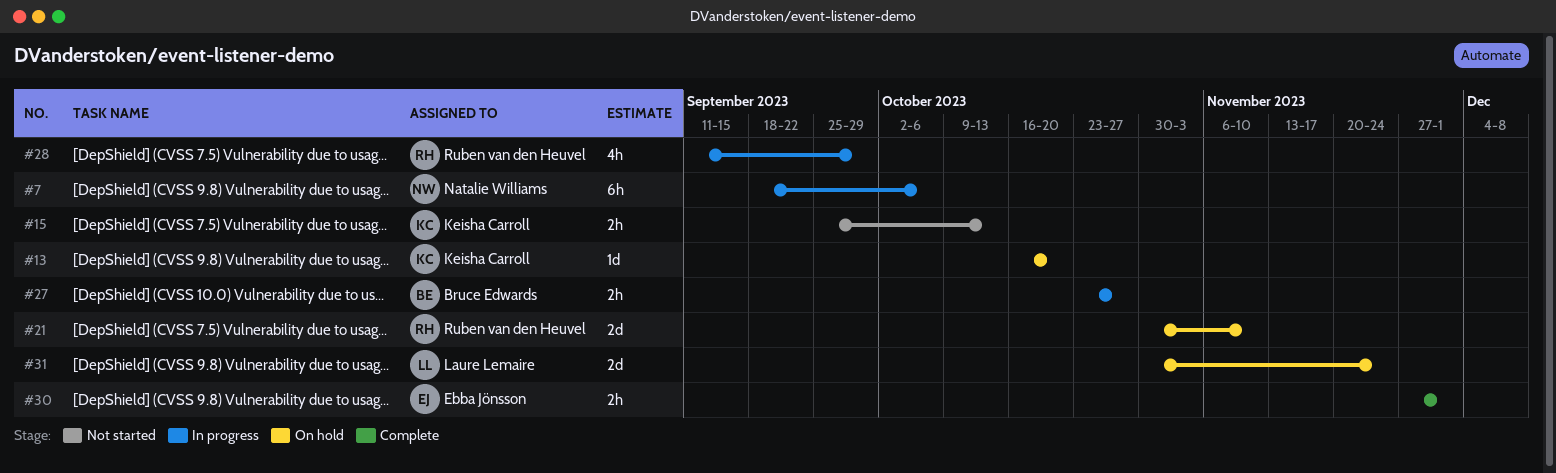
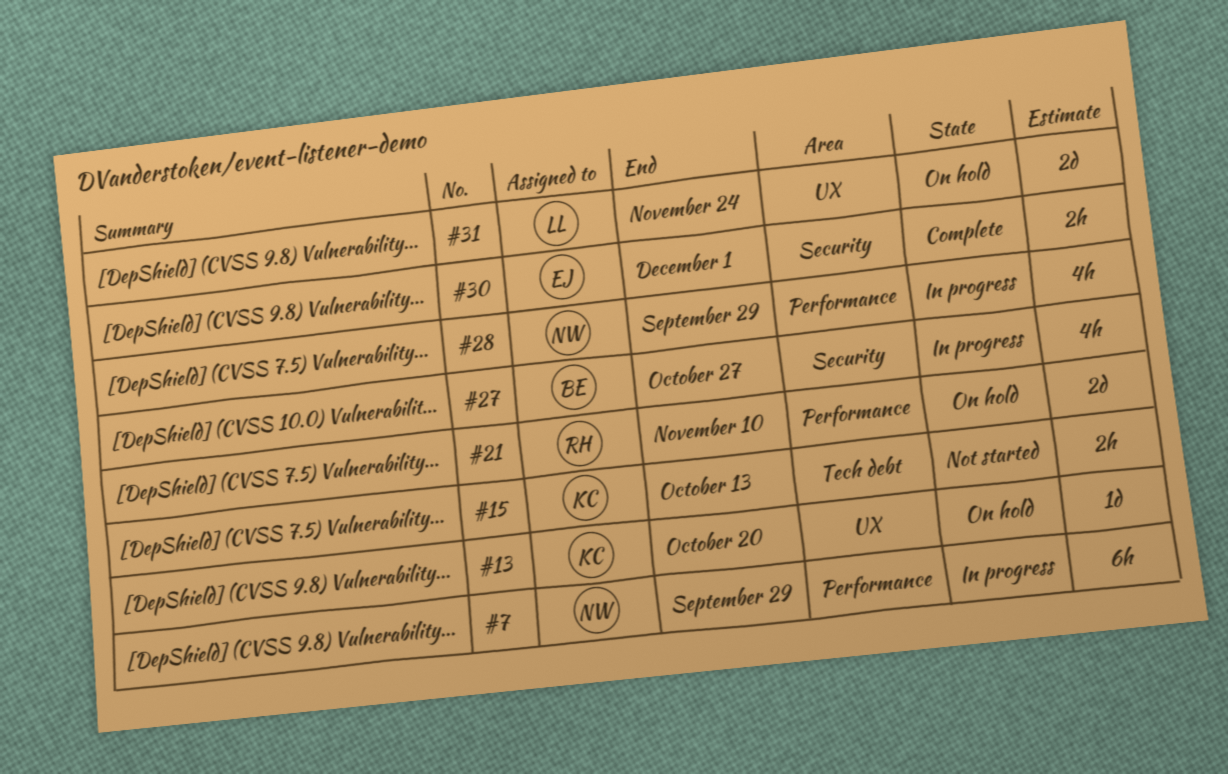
#7, due: Oct 6 -> Sep 29
#27, estimate: 2h -> 4h
#28, owner: Ruben van den Heuvel -> Natalie Williams

